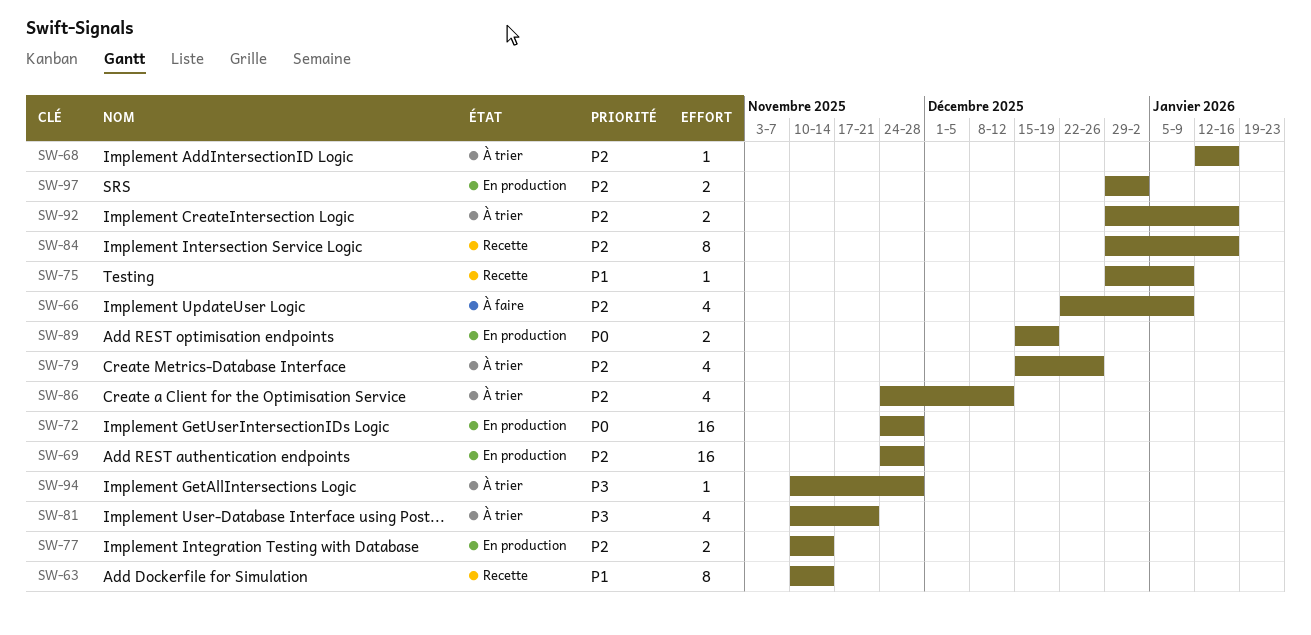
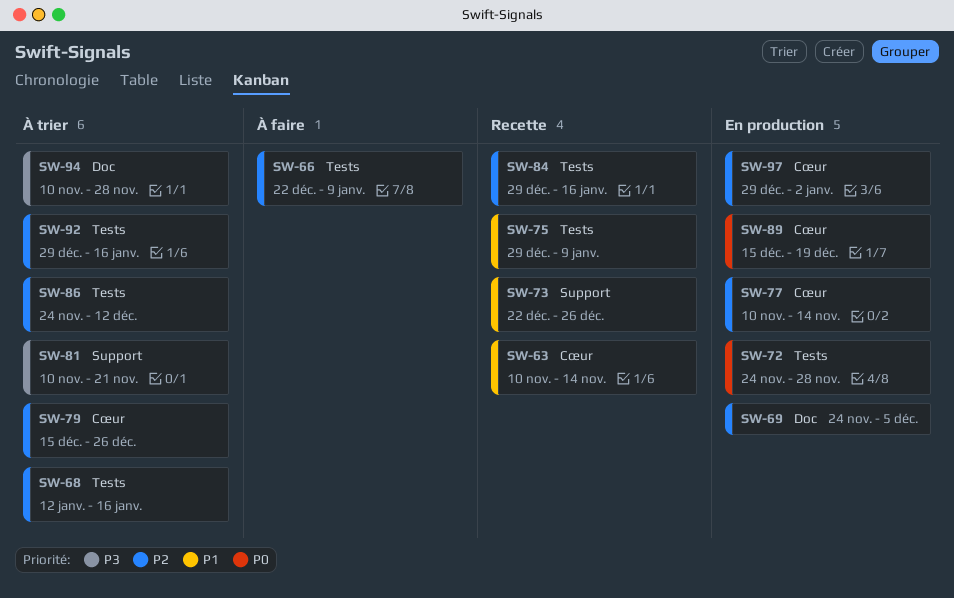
SW-69, due: Nov 28 -> Dec 5
SW-73: none -> present

